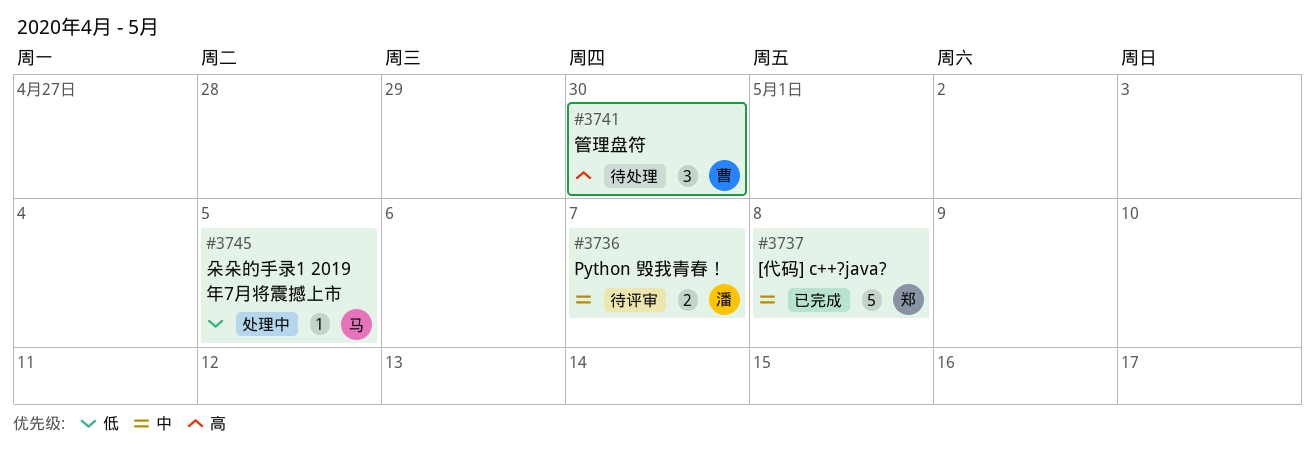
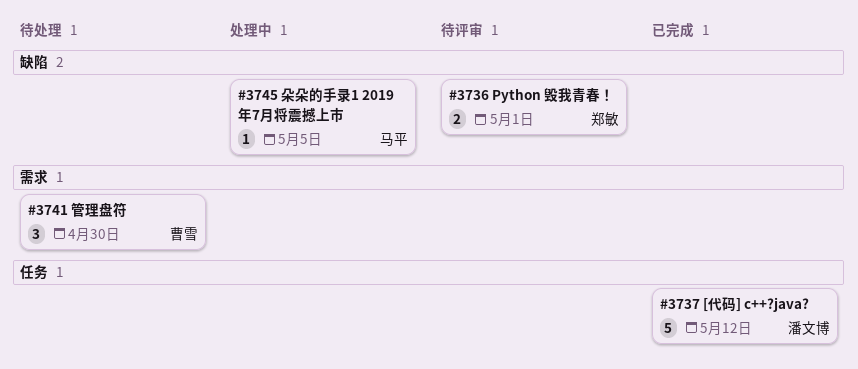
#3736, owner: 潘文博 -> 郑敏
#3736, due: May 7 -> May 1
#3737, owner: 郑敏 -> 潘文博
#3737, due: May 8 -> May 12

